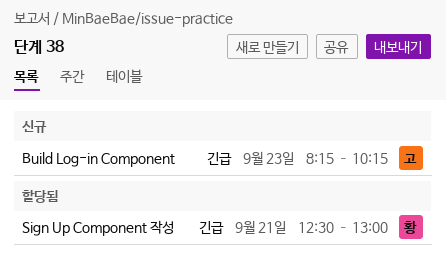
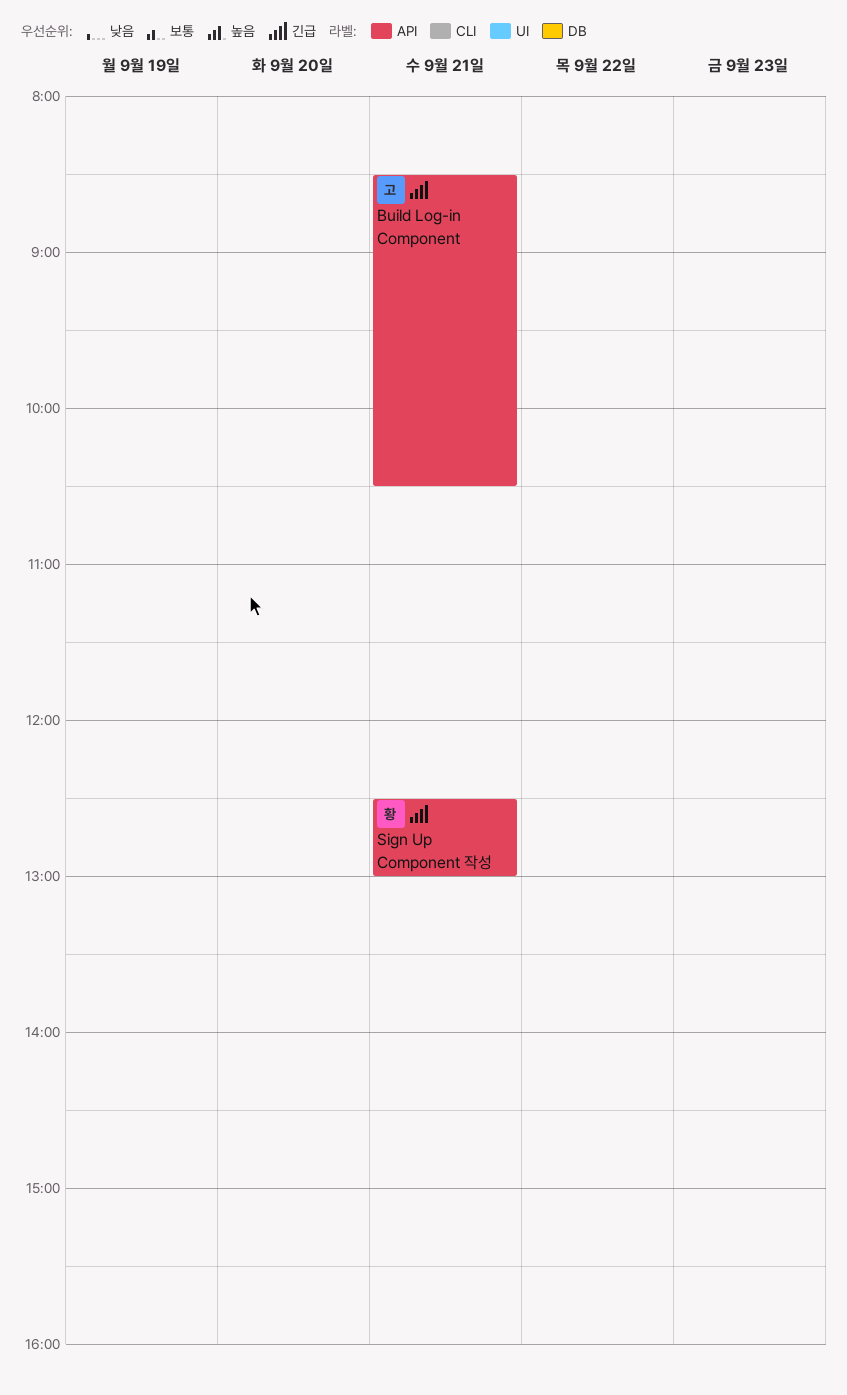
Build Log-in Component, day: Sep 23 -> Sep 21
Build Log-in Component, begins: 08:15 -> 08:30
Build Log-in Component, ends: 10:15 -> 10:30

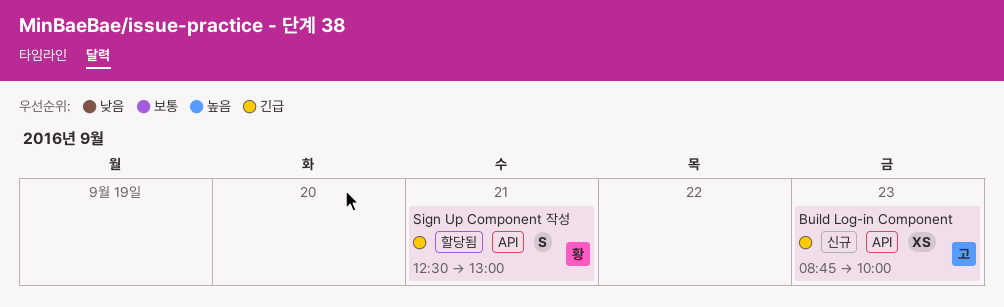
Build Log-in Component, day: Sep 21 -> Sep 23
Build Log-in Component, begins: 08:30 -> 08:45
Build Log-in Component, ends: 10:30 -> 10:00

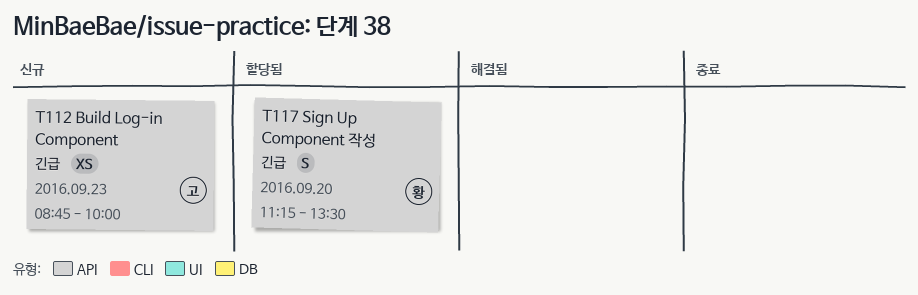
Sign Up Component 작성, day: Sep 21 -> Sep 20
Sign Up Component 작성, begins: 12:30 -> 11:15
Sign Up Component 작성, ends: 13:00 -> 13:30

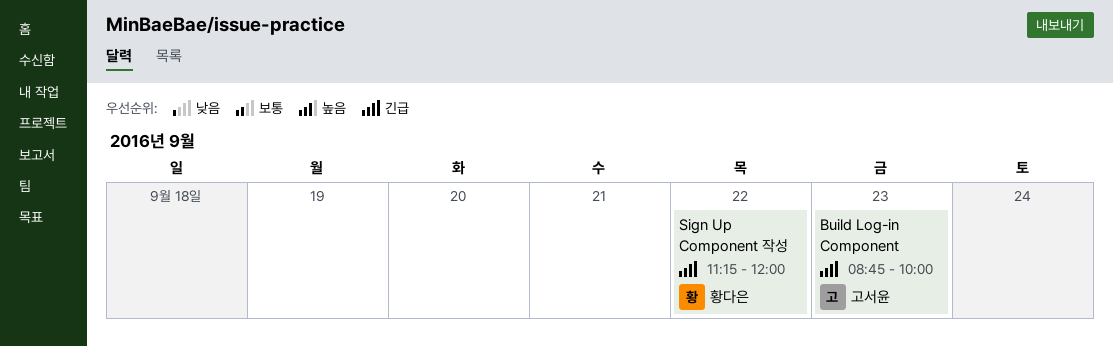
Sign Up Component 작성, day: Sep 20 -> Sep 22
Sign Up Component 작성, ends: 13:30 -> 12:00

